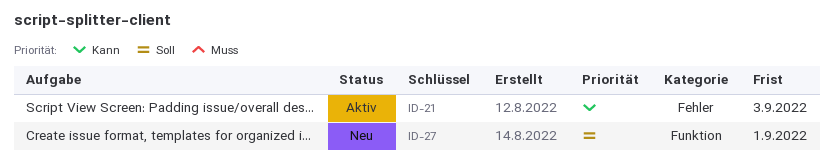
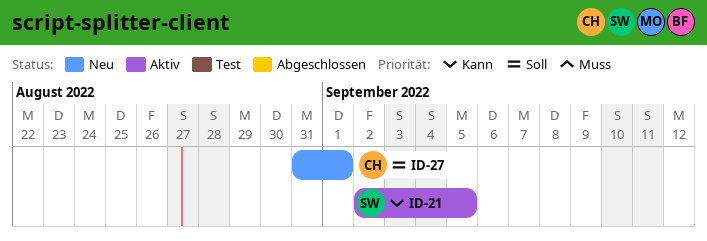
ID-21, due: Sep 3 -> Sep 5

